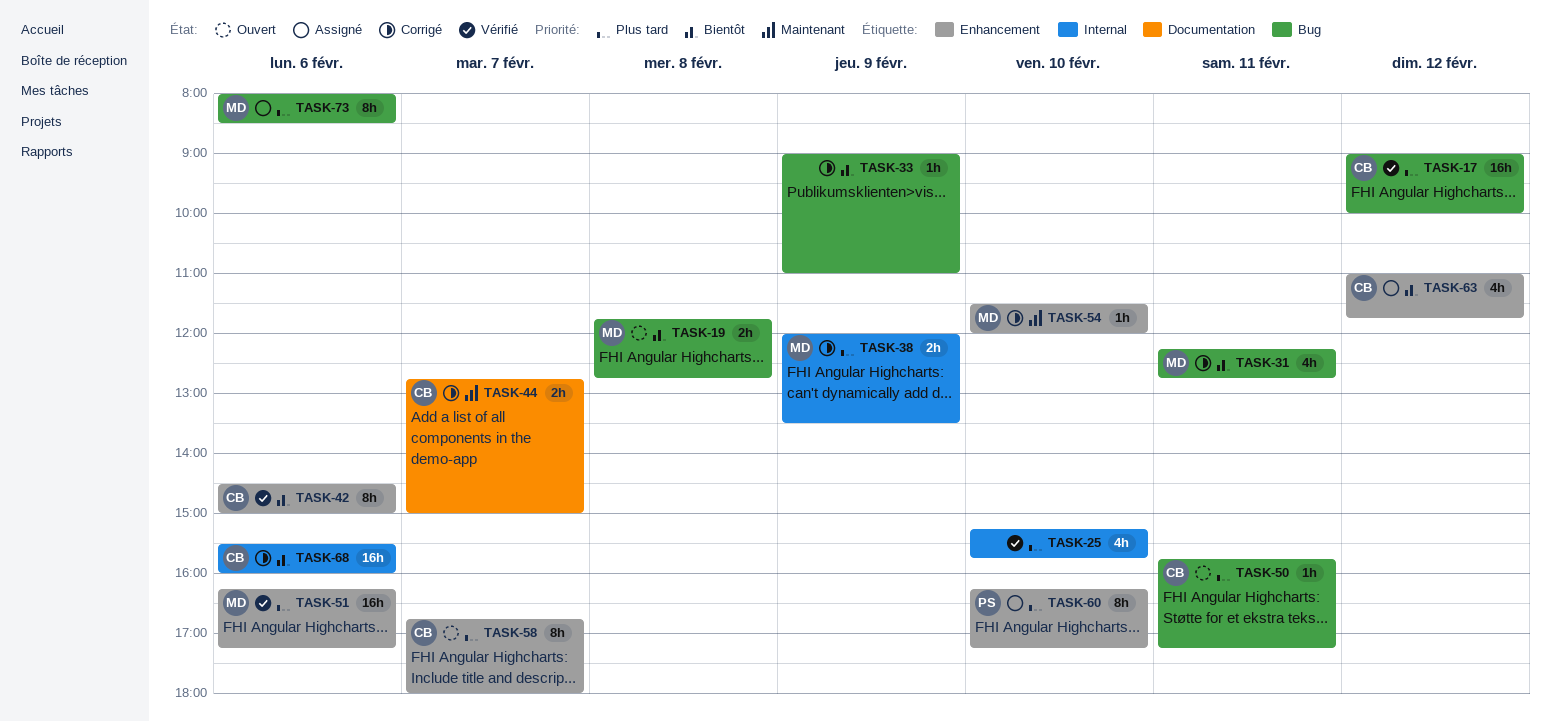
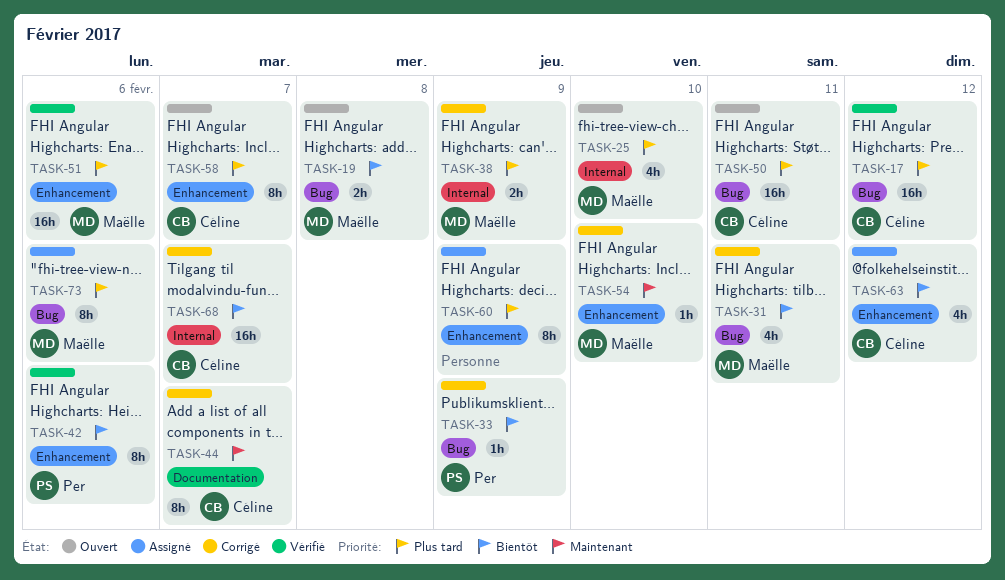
TASK-25, status: Vérifié -> Ouvert
TASK-25, owner: none -> Maëlle
TASK-33, owner: none -> Per
TASK-42, owner: Céline -> Per
TASK-44, estimate: 2h -> 8h
TASK-50, estimate: 1h -> 16h
TASK-60, owner: Per -> none
TASK-60, day: Feb 10 -> Feb 9
TASK-68, day: Feb 6 -> Feb 7

